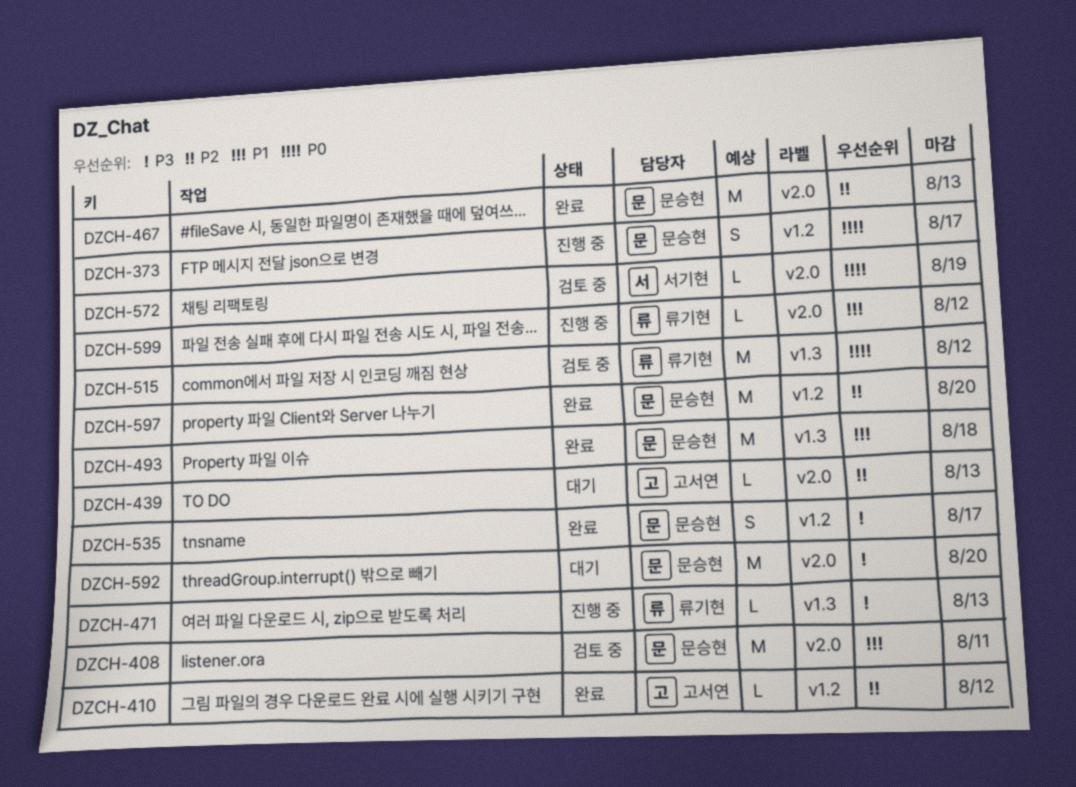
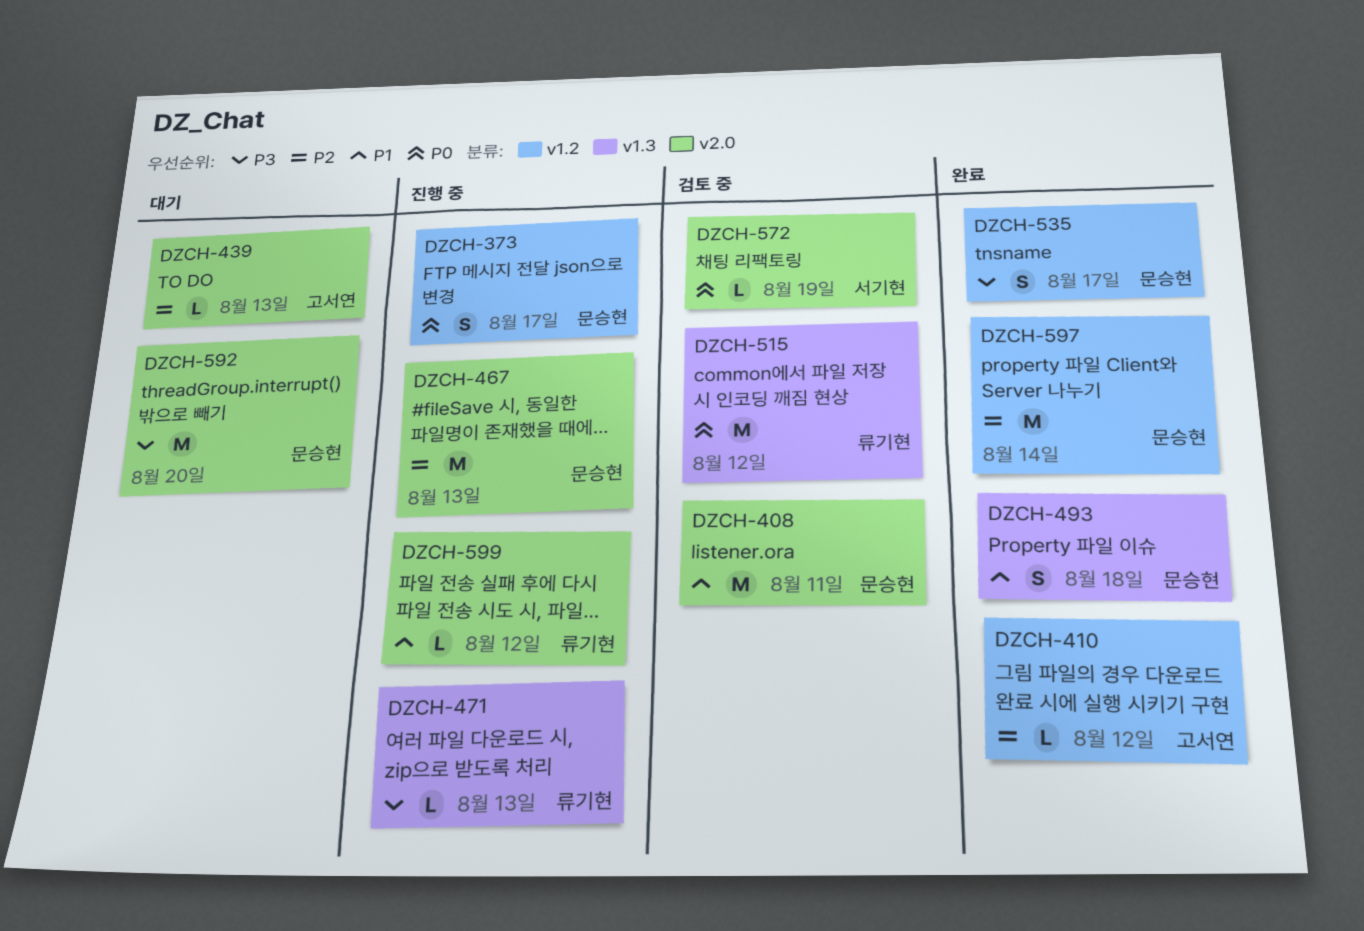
DZCH-467, status: 완료 -> 진행 중
DZCH-493, estimate: M -> S
DZCH-597, due: Aug 20 -> Aug 14

